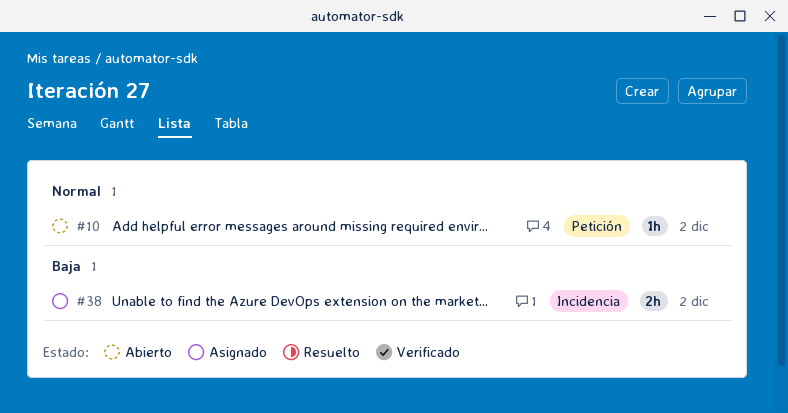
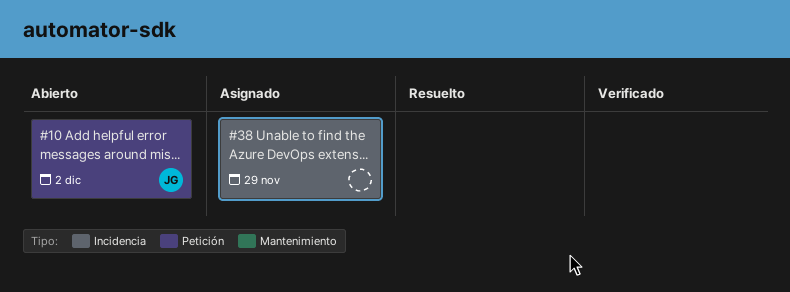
#38, due: Dec 2 -> Nov 29

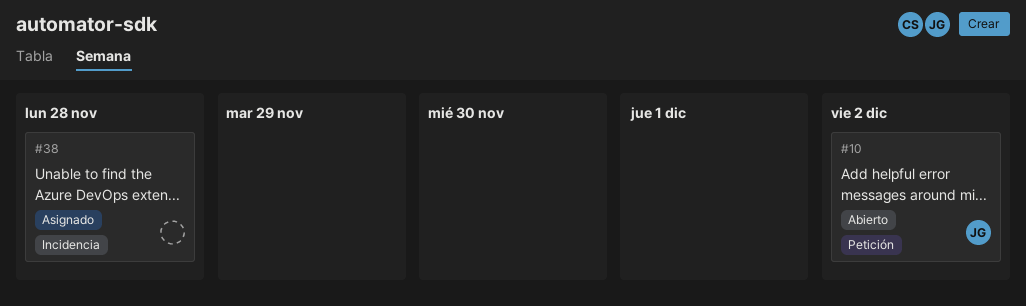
#38, due: Nov 29 -> Nov 28

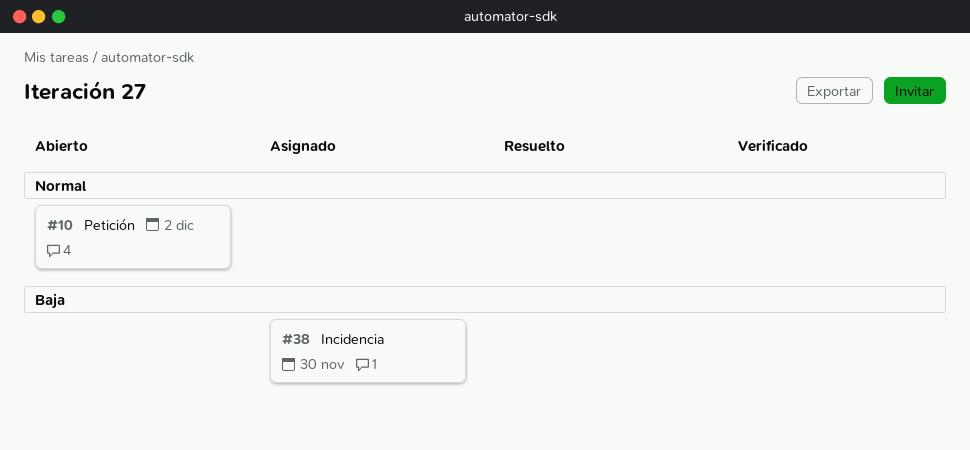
#38, due: Nov 28 -> Nov 30

